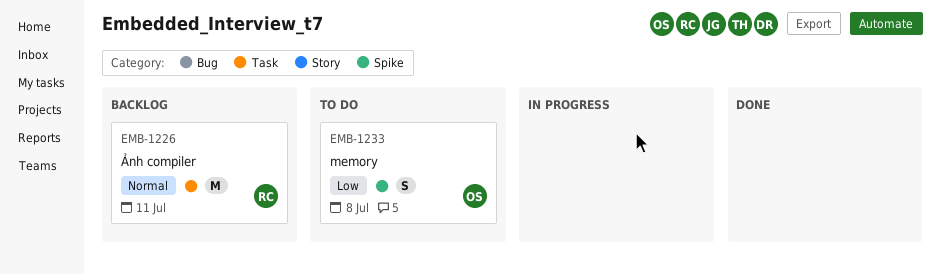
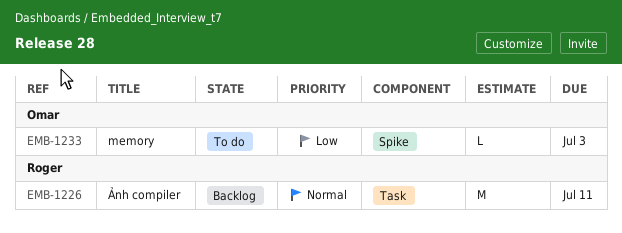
EMB-1233, estimate: S -> L
EMB-1233, due: Jul 8 -> Jul 3

